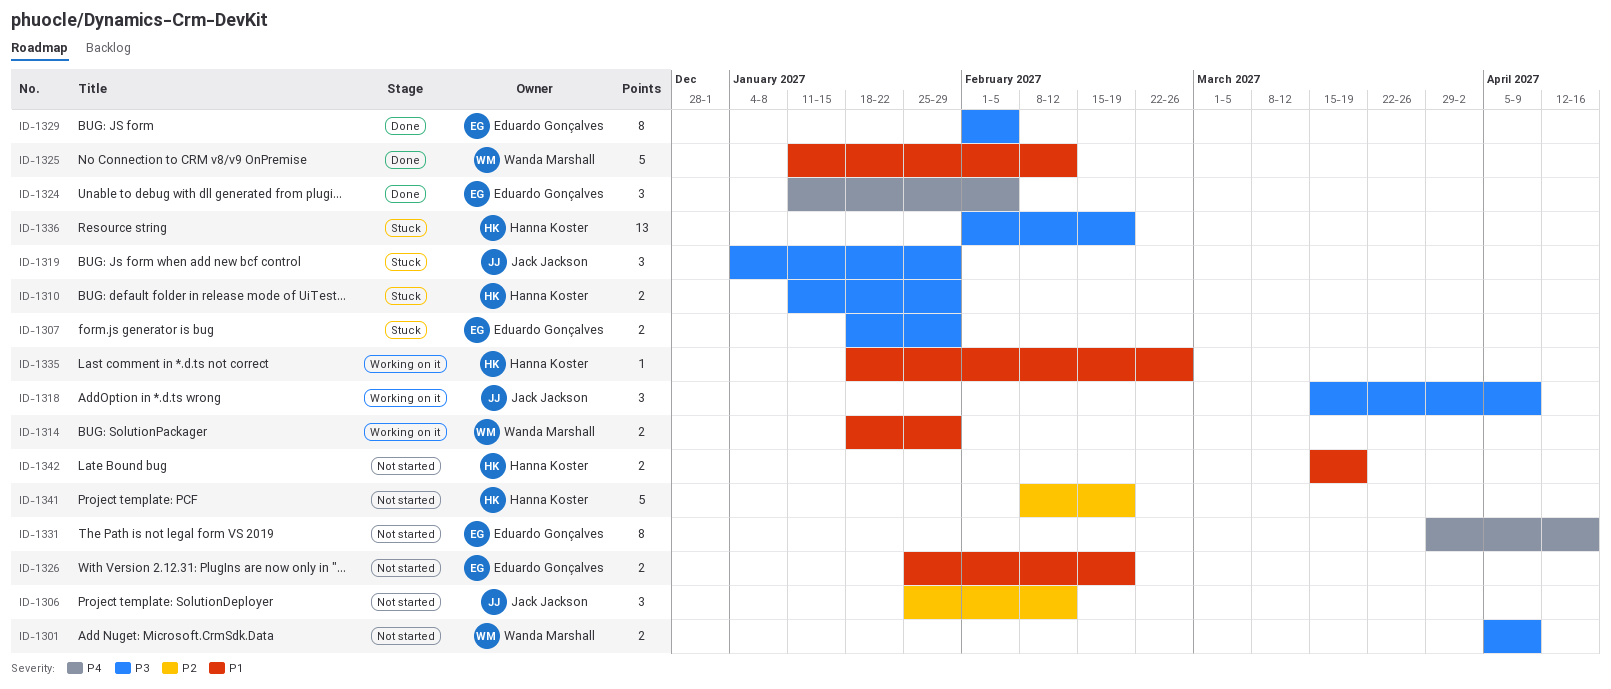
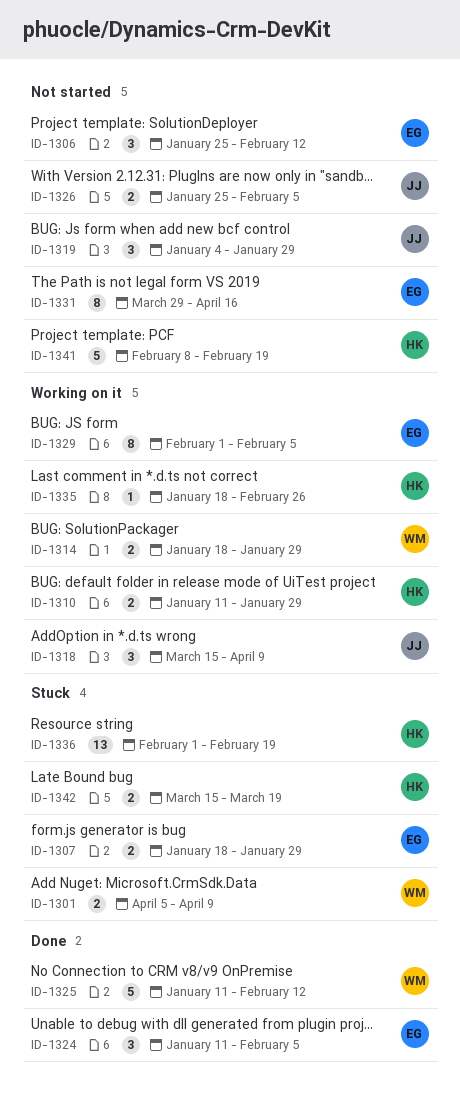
ID-1301, status: Not started -> Stuck
ID-1306, owner: Jack Jackson -> Eduardo Gonçalves
ID-1310, status: Stuck -> Working on it
ID-1319, status: Stuck -> Not started
ID-1326, owner: Eduardo Gonçalves -> Jack Jackson
ID-1326, due: Feb 19 -> Feb 5
ID-1329, status: Done -> Working on it
ID-1342, status: Not started -> Stuck

